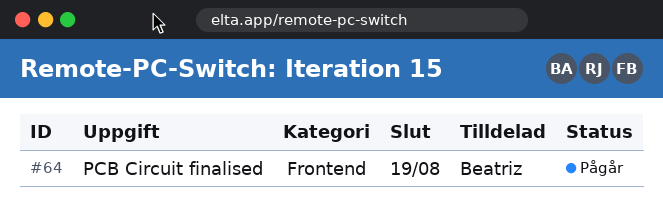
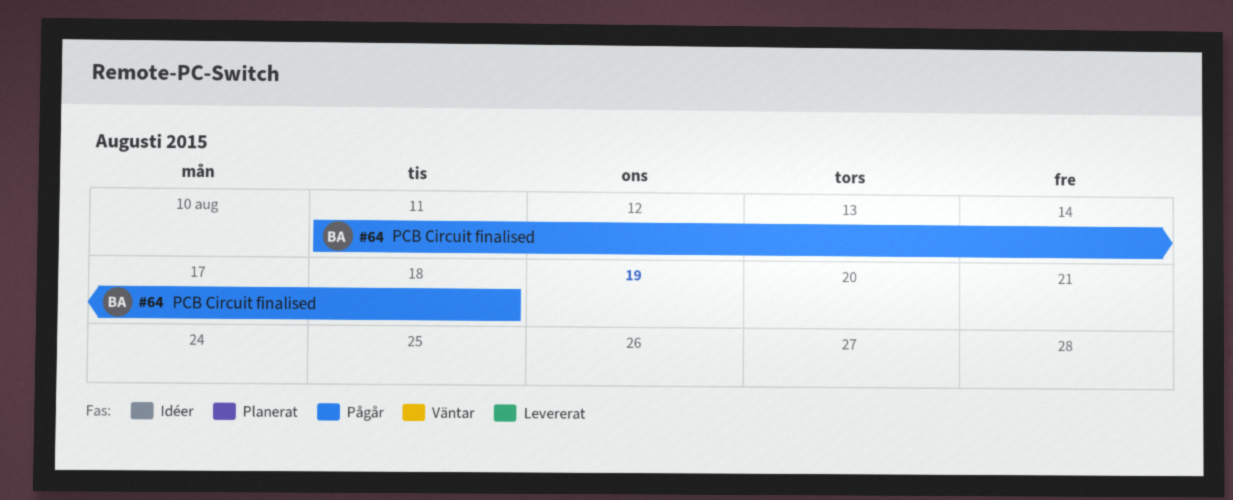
#64, due: Aug 19 -> Aug 18

